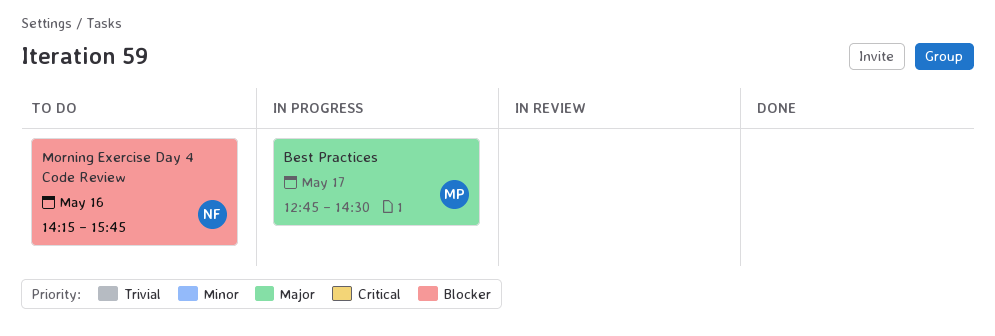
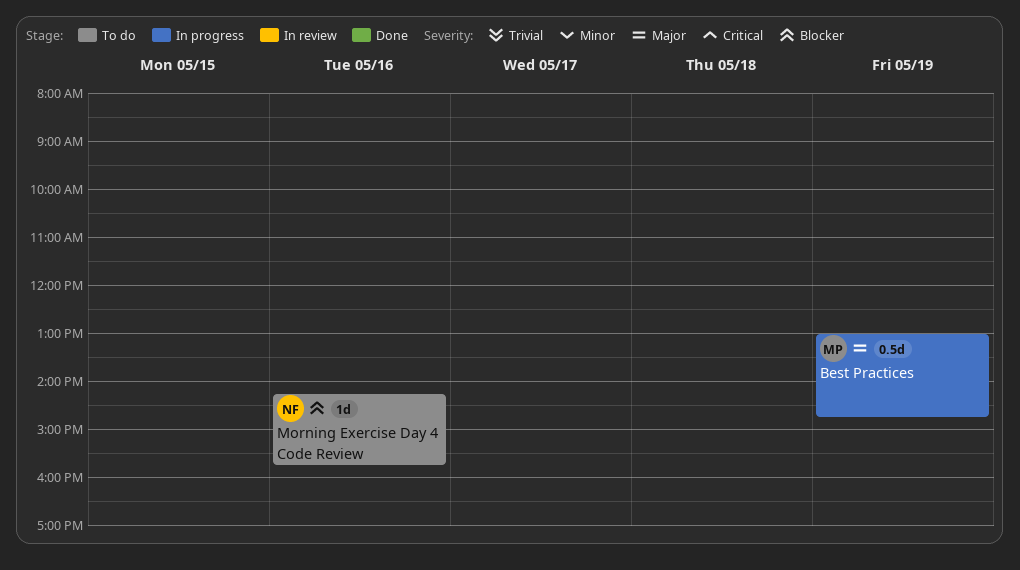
Best Practices, day: May 17 -> May 19
Best Practices, begins: 12:45 -> 13:00
Best Practices, ends: 14:30 -> 14:45

